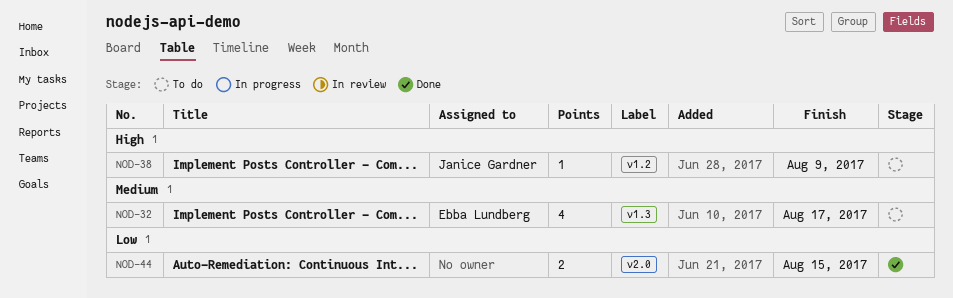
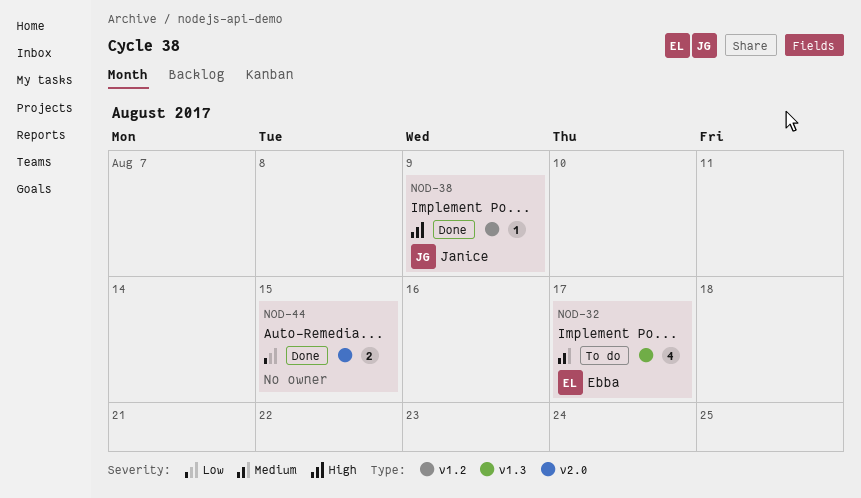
NOD-38, status: To do -> Done

